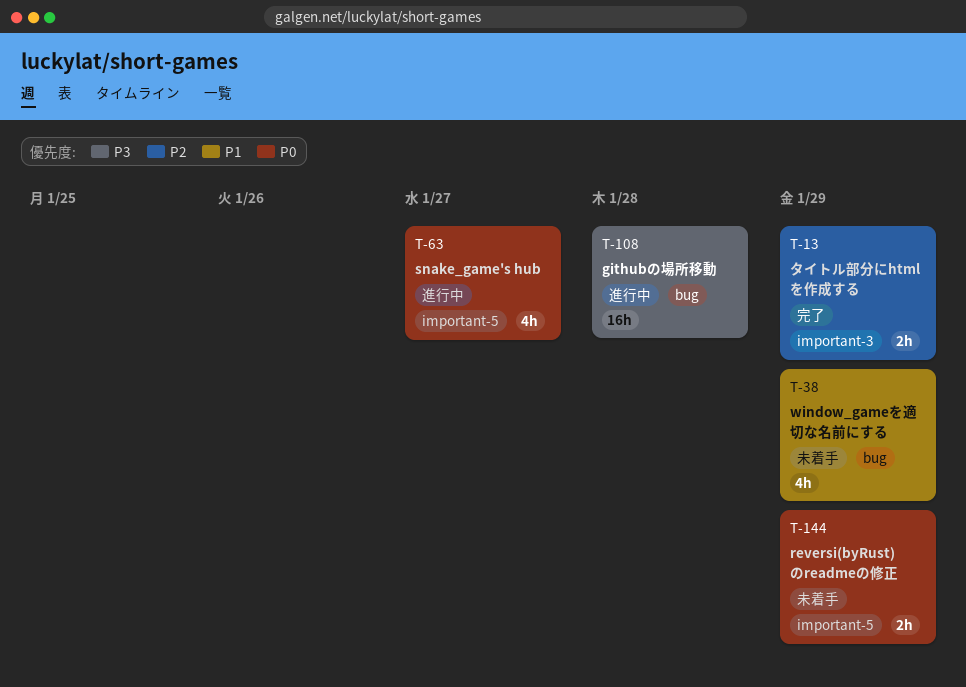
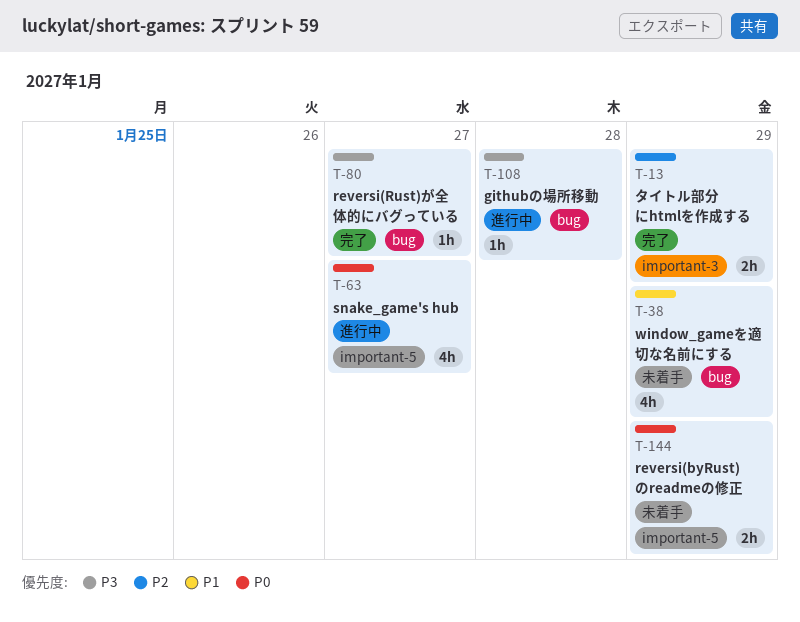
T-80: none -> present
T-108, estimate: 16h -> 1h

